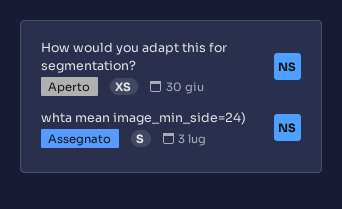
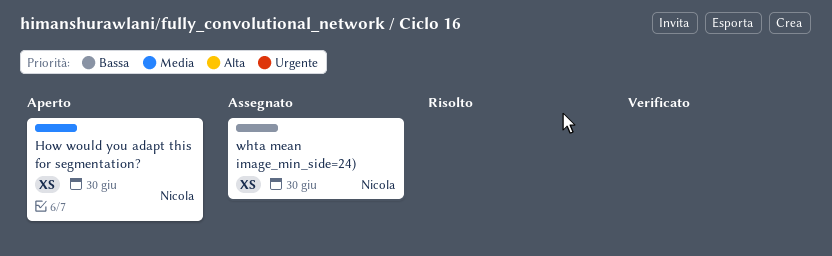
whta mean image_min_side=24), estimate: S -> XS
whta mean image_min_side=24), due: Jul 3 -> Jun 30

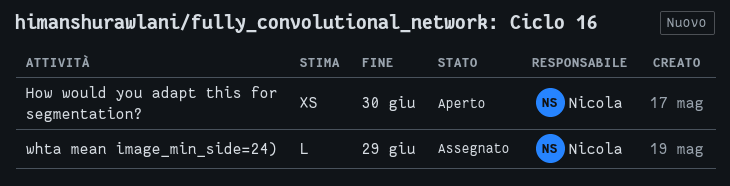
whta mean image_min_side=24), estimate: XS -> L
whta mean image_min_side=24), due: Jun 30 -> Jun 29

